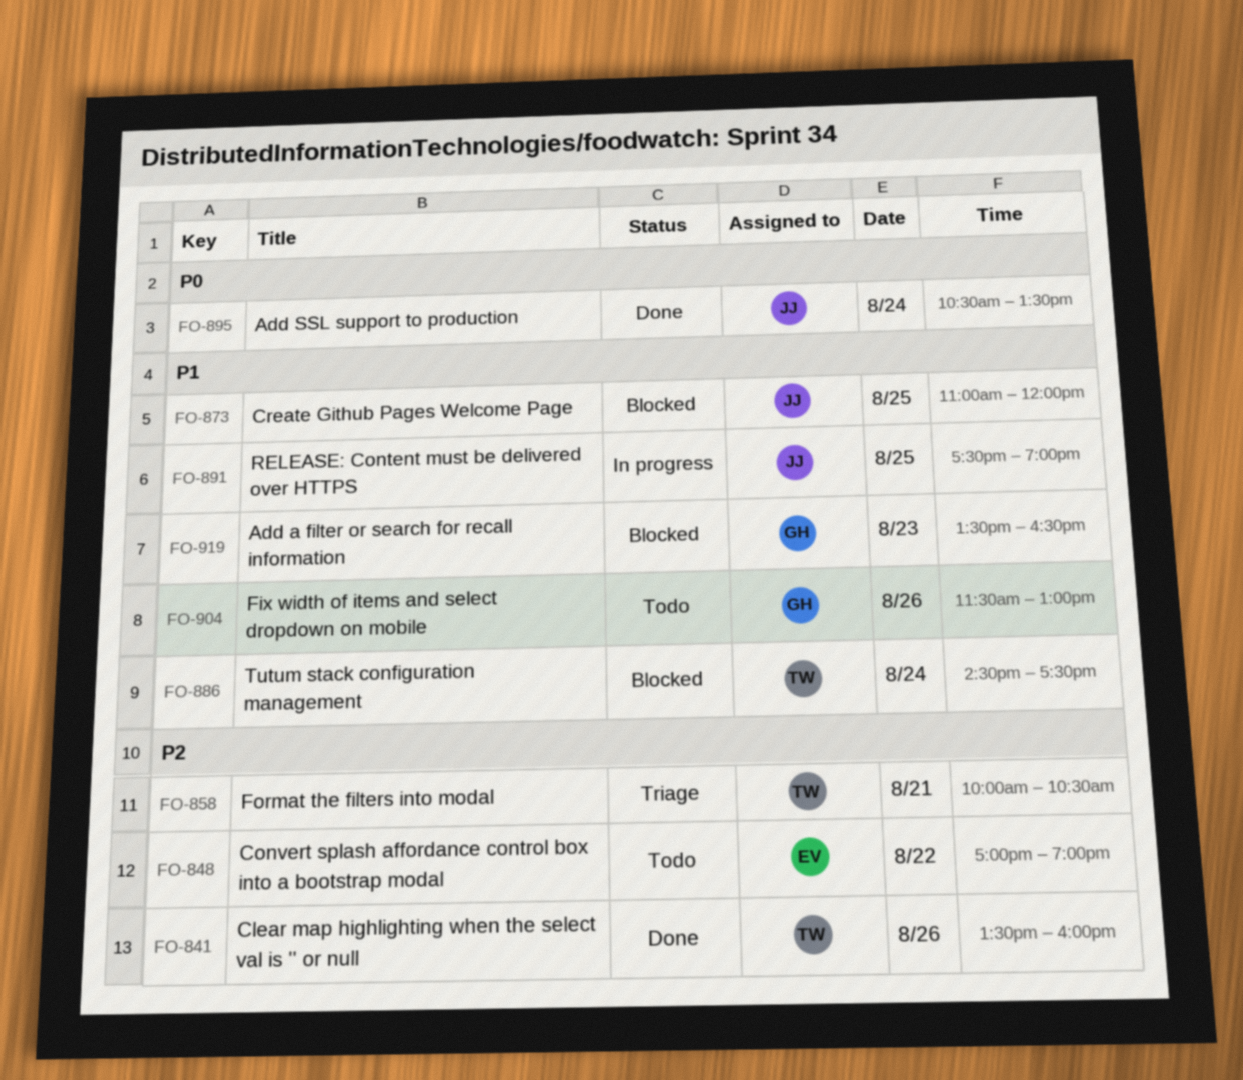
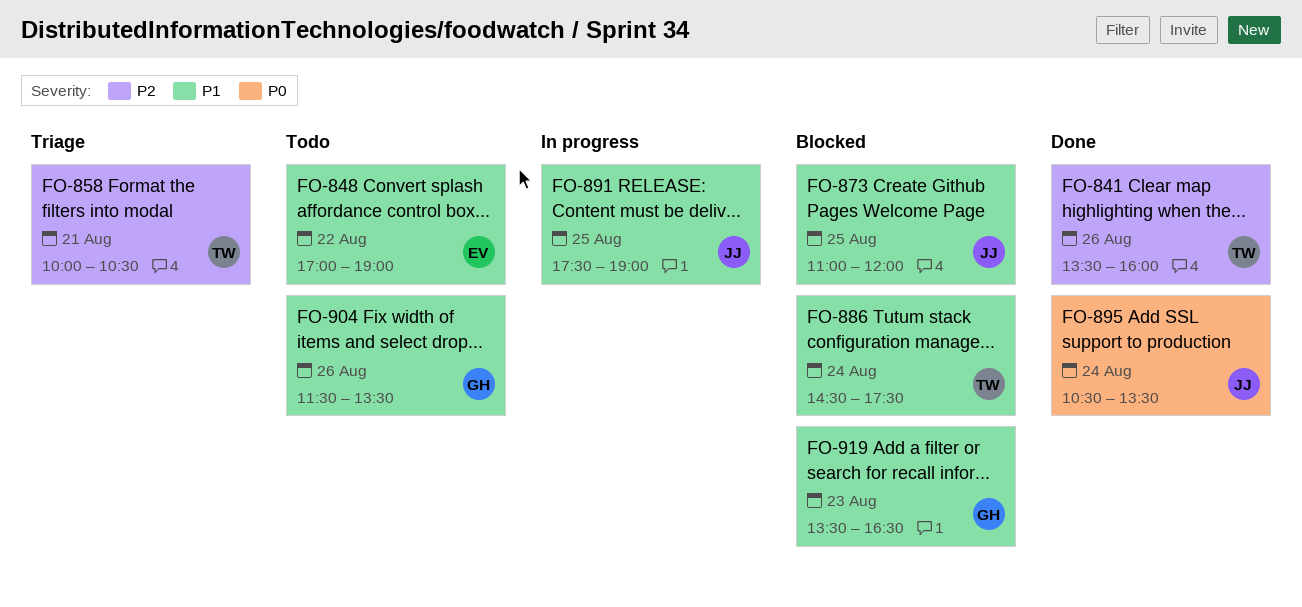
FO-848, priority: P2 -> P1
FO-904, ends: 13:00 -> 13:30

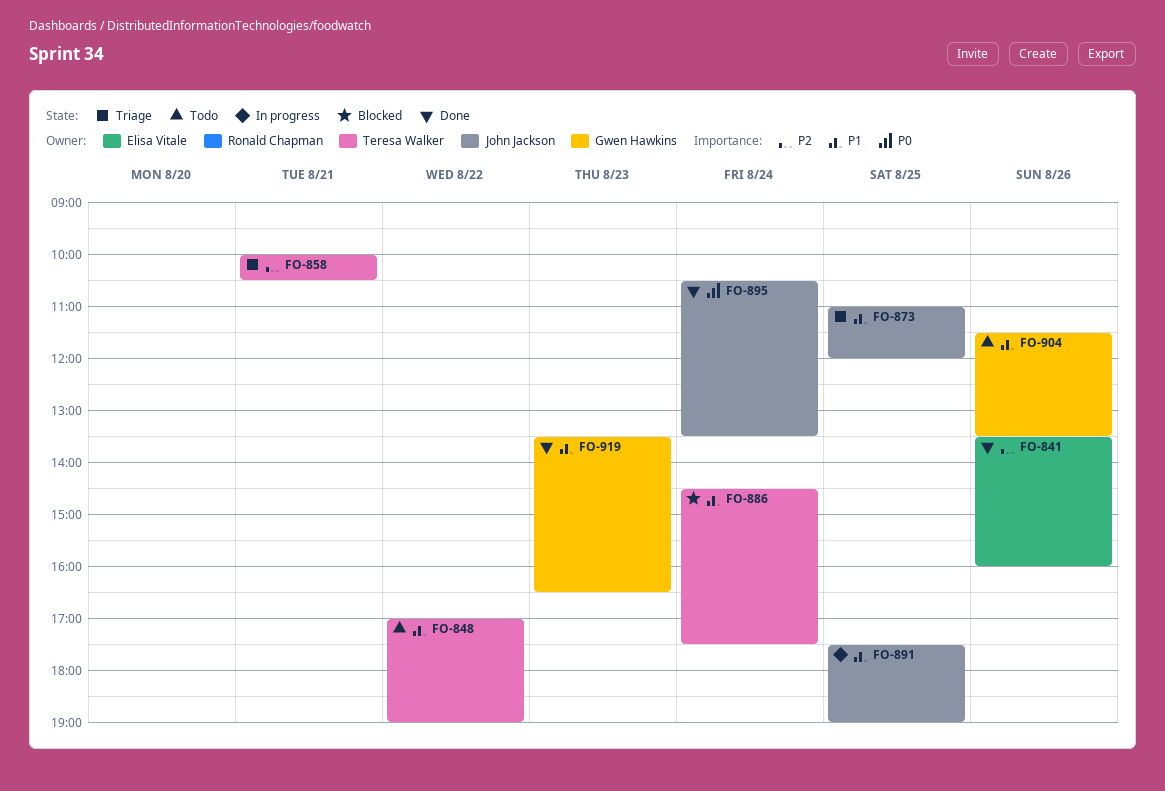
FO-841, owner: Teresa Walker -> Elisa Vitale
FO-848, owner: Elisa Vitale -> Teresa Walker
FO-873, status: Blocked -> Triage
FO-919, status: Blocked -> Done

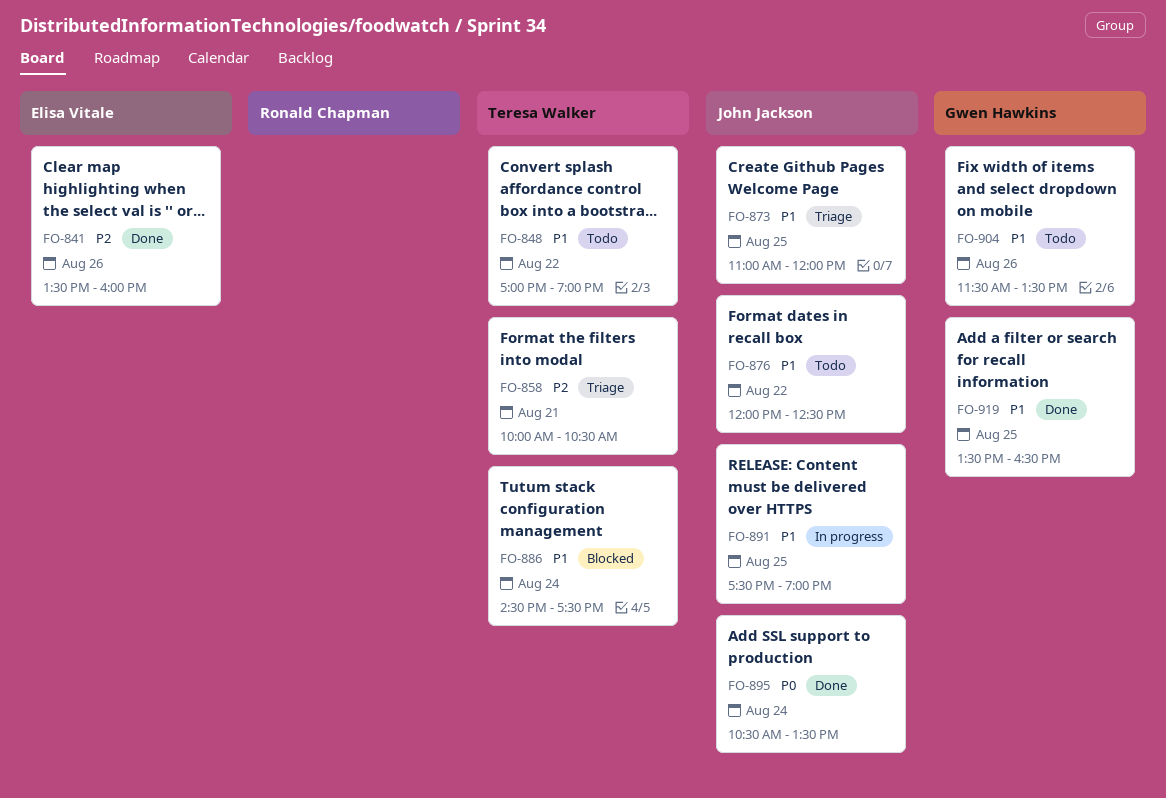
FO-876: none -> present
FO-919, day: Aug 23 -> Aug 25

